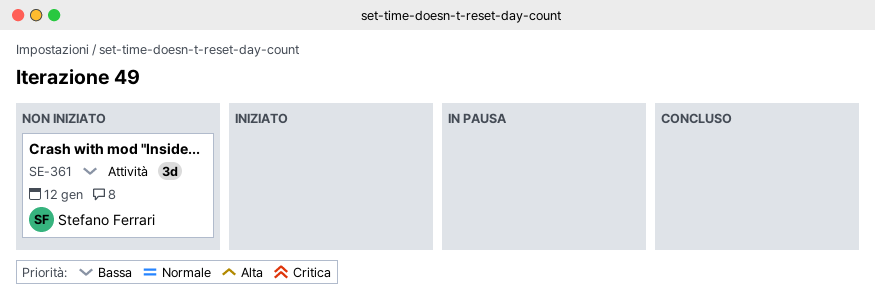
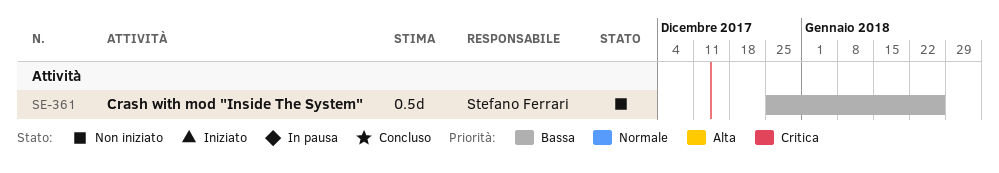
SE-361, estimate: 3d -> 0.5d
SE-361, due: Jan 12 -> Jan 26

